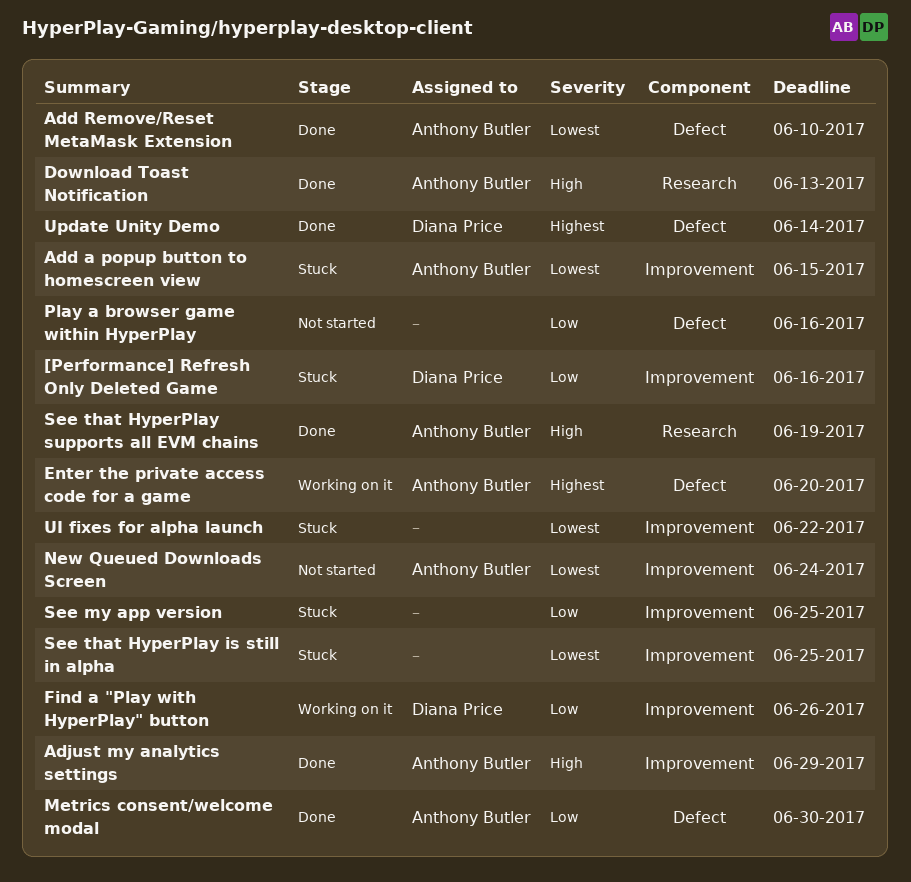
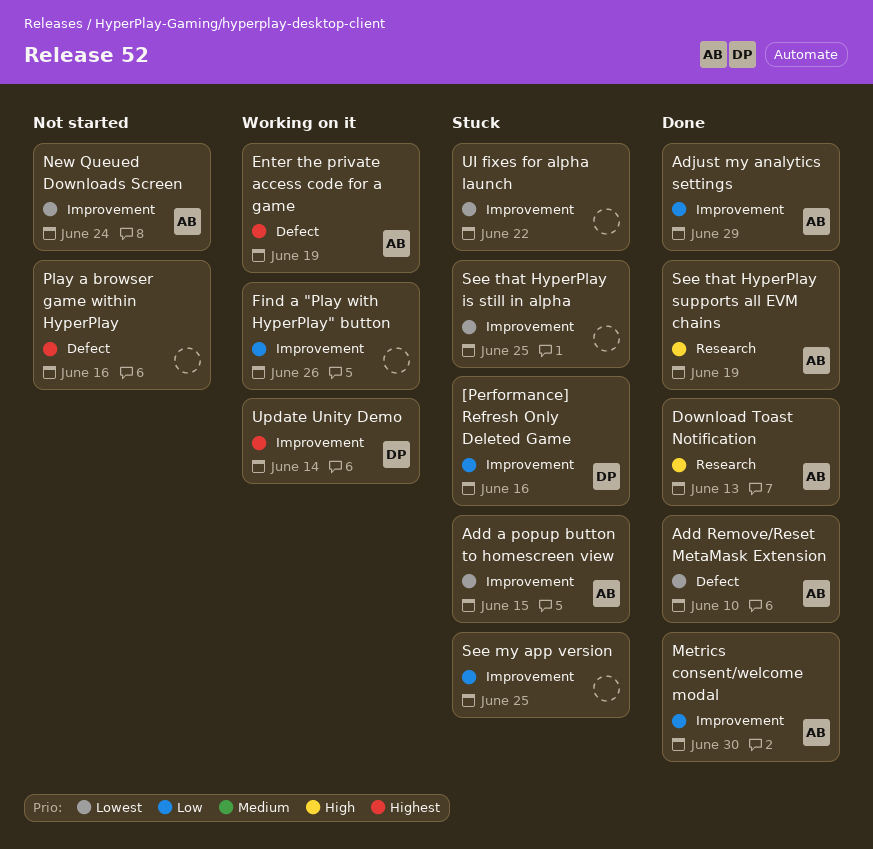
Adjust my analytics settings, priority: High -> Low
Enter the private access code for a game, due: Jun 20 -> Jun 19
Find a "Play with HyperPlay" button, owner: Diana Price -> none
Metrics consent/welcome modal, label: Defect -> Improvement
Play a browser game within HyperPlay, priority: Low -> Highest
Update Unity Demo, status: Done -> Working on it
Update Unity Demo, label: Defect -> Improvement

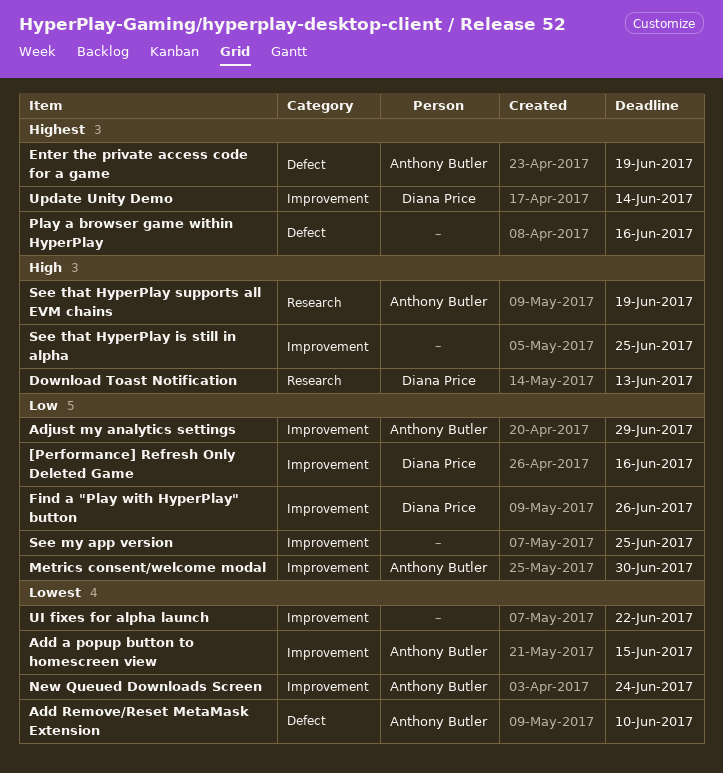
Download Toast Notification, owner: Anthony Butler -> Diana Price
Find a "Play with HyperPlay" button, owner: none -> Diana Price
See that HyperPlay is still in alpha, priority: Lowest -> High

